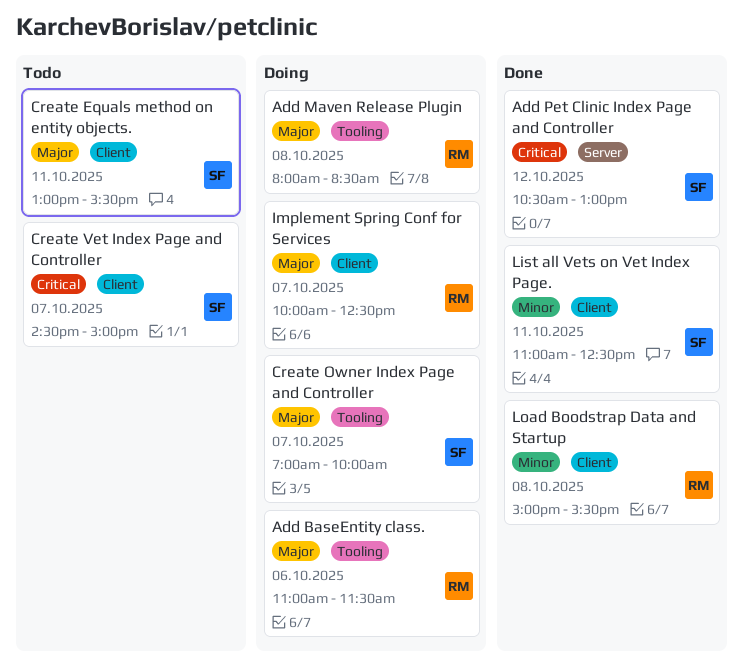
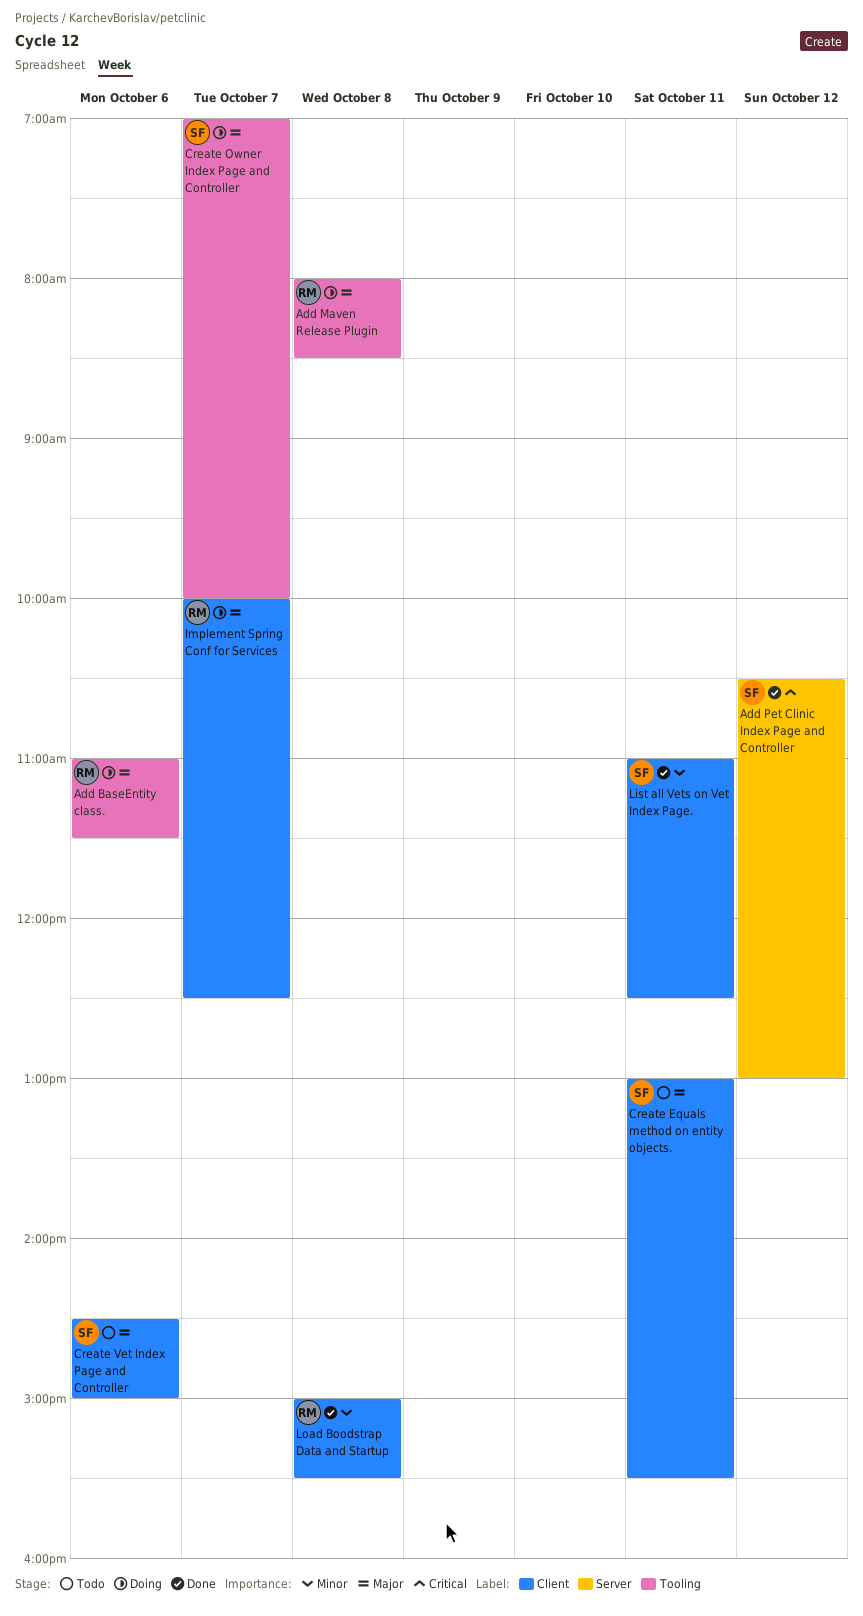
Create Vet Index Page and Controller, priority: Critical -> Major
Create Vet Index Page and Controller, day: Oct 7 -> Oct 6

